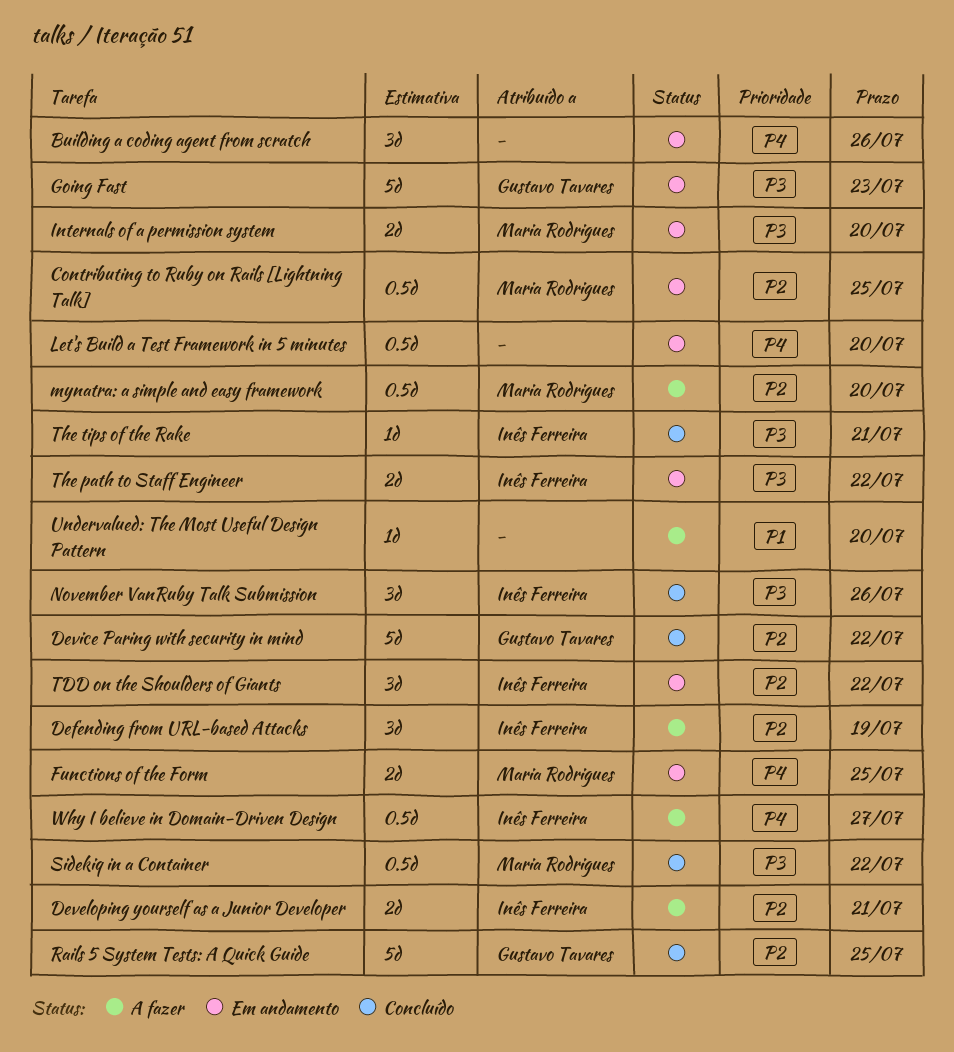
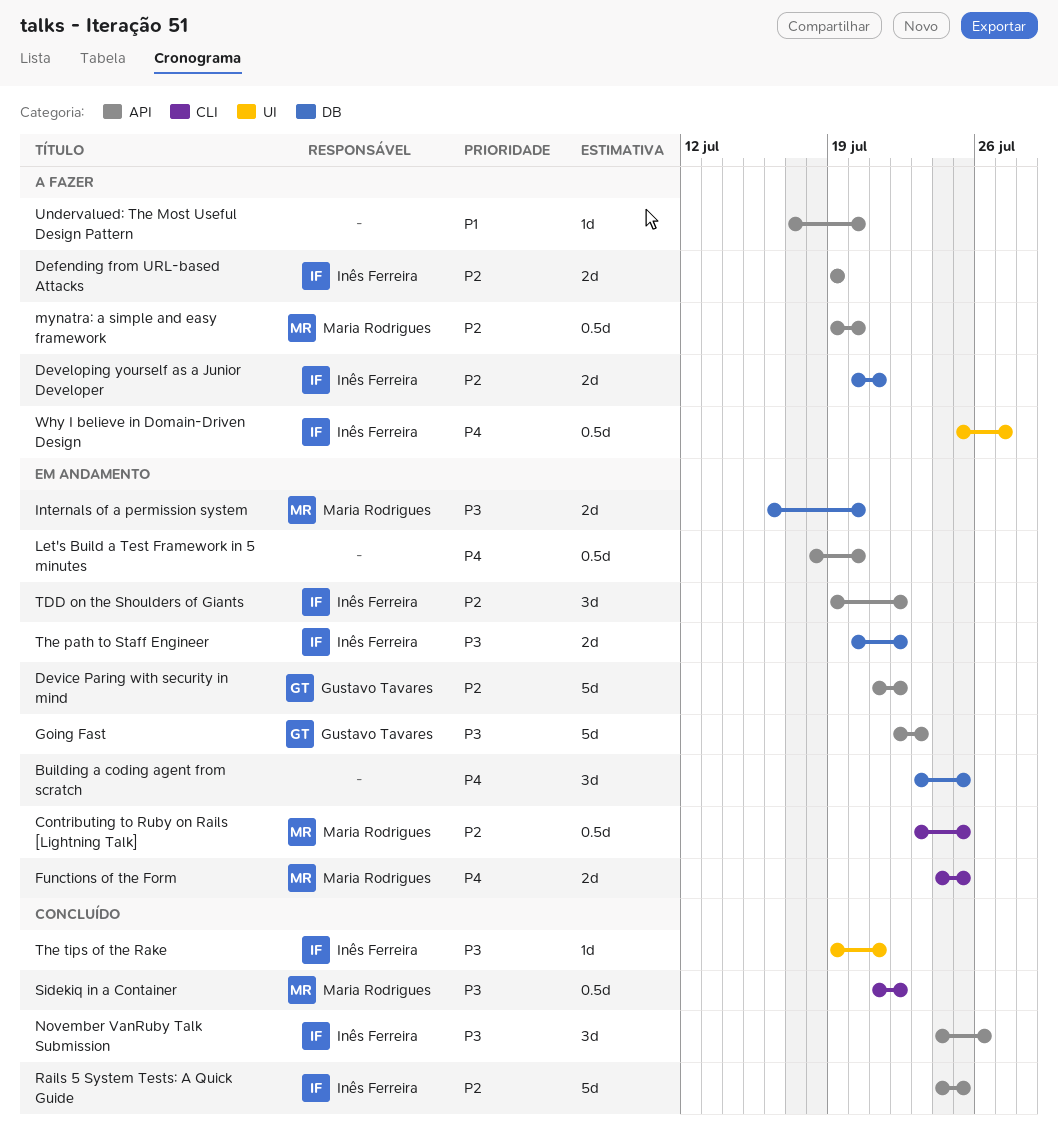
Building a coding agent from scratch, due: Jul 26 -> Jul 25
Defending from URL-based Attacks, estimate: 3d -> 2d
Device Paring with security in mind, status: Concluído -> Em andamento
Rails 5 System Tests: A Quick Guide, owner: Gustavo Tavares -> Inês Ferreira

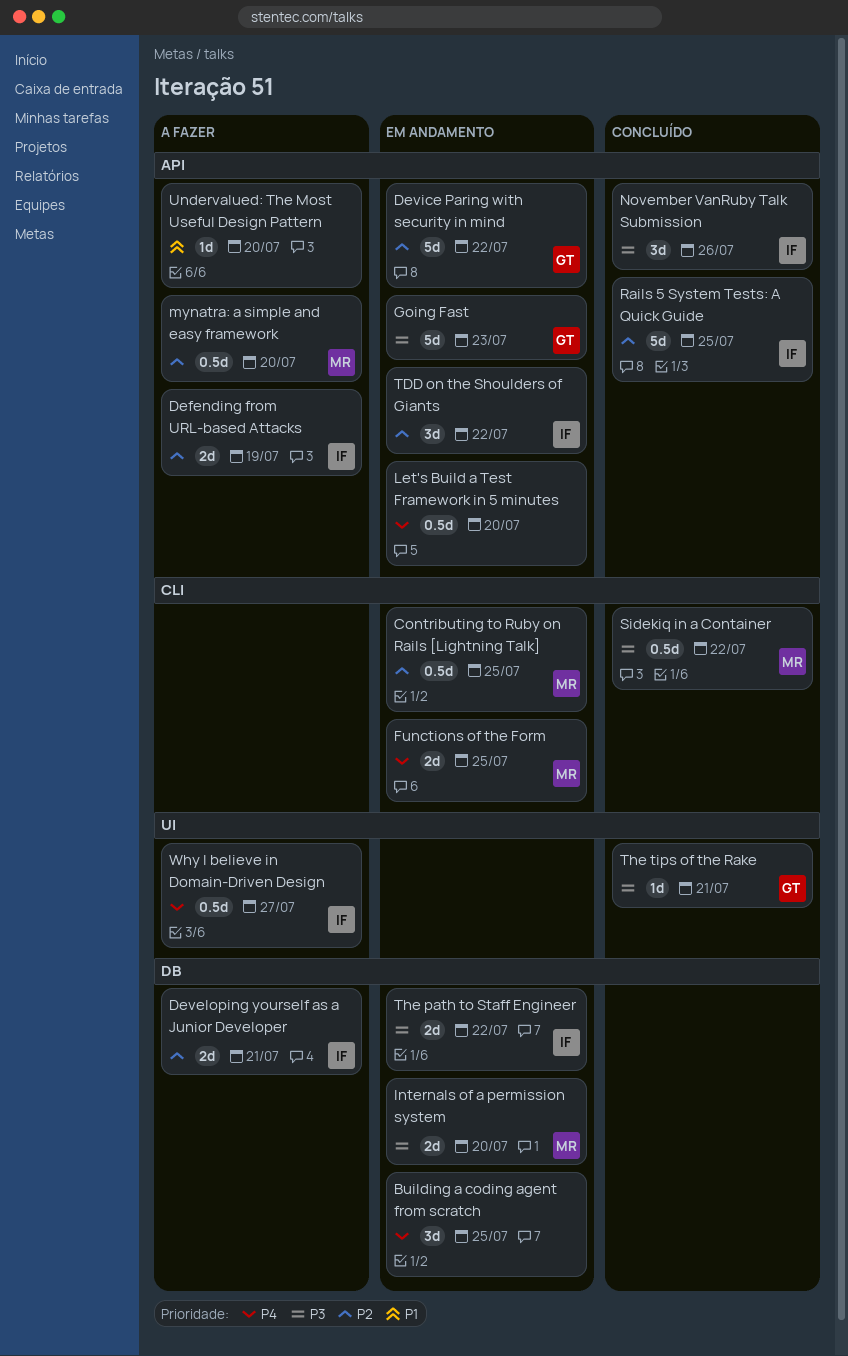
The tips of the Rake, owner: Inês Ferreira -> Gustavo Tavares

